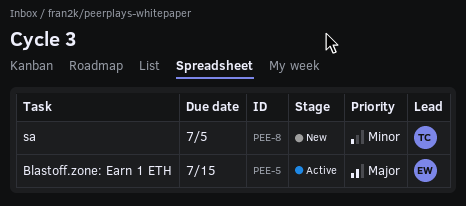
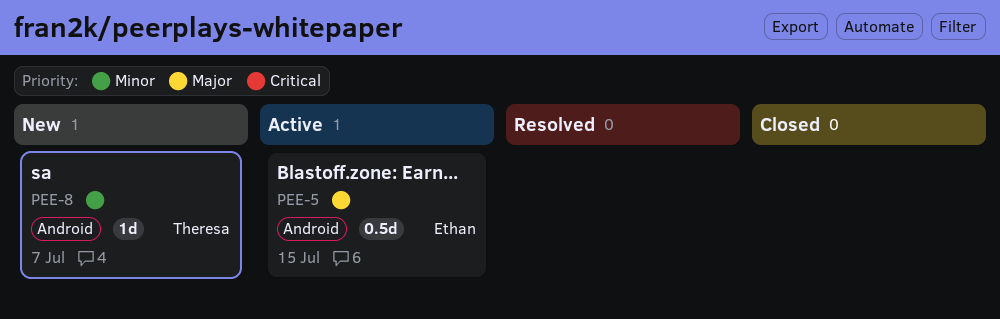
PEE-8, due: Jul 5 -> Jul 7

